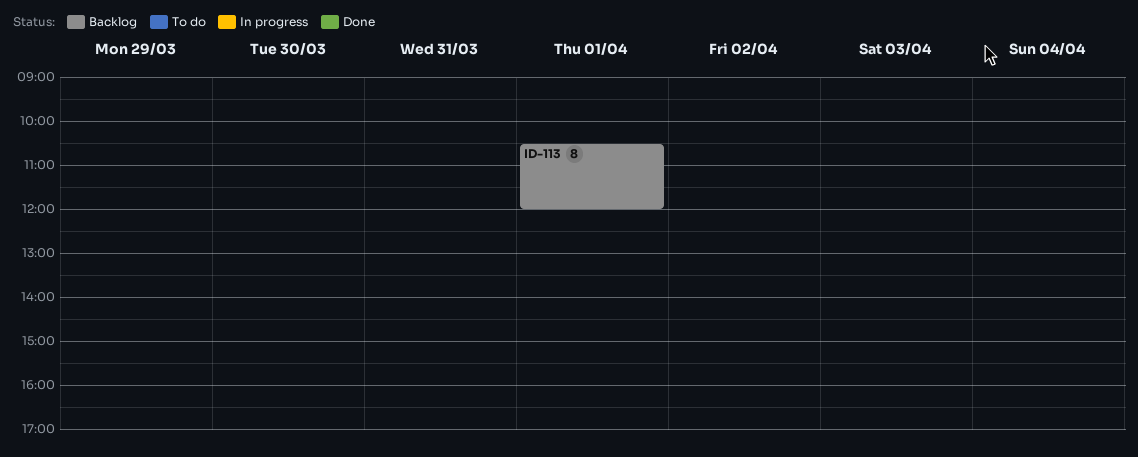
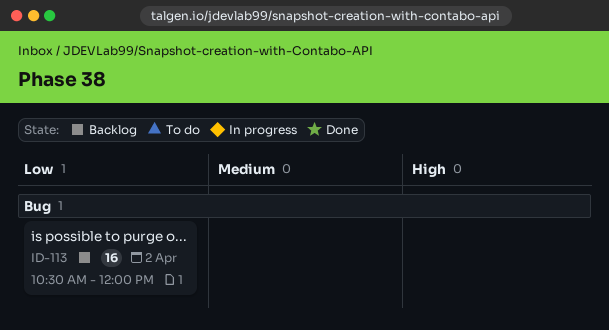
ID-113, estimate: 8 -> 16
ID-113, day: Apr 1 -> Apr 2

